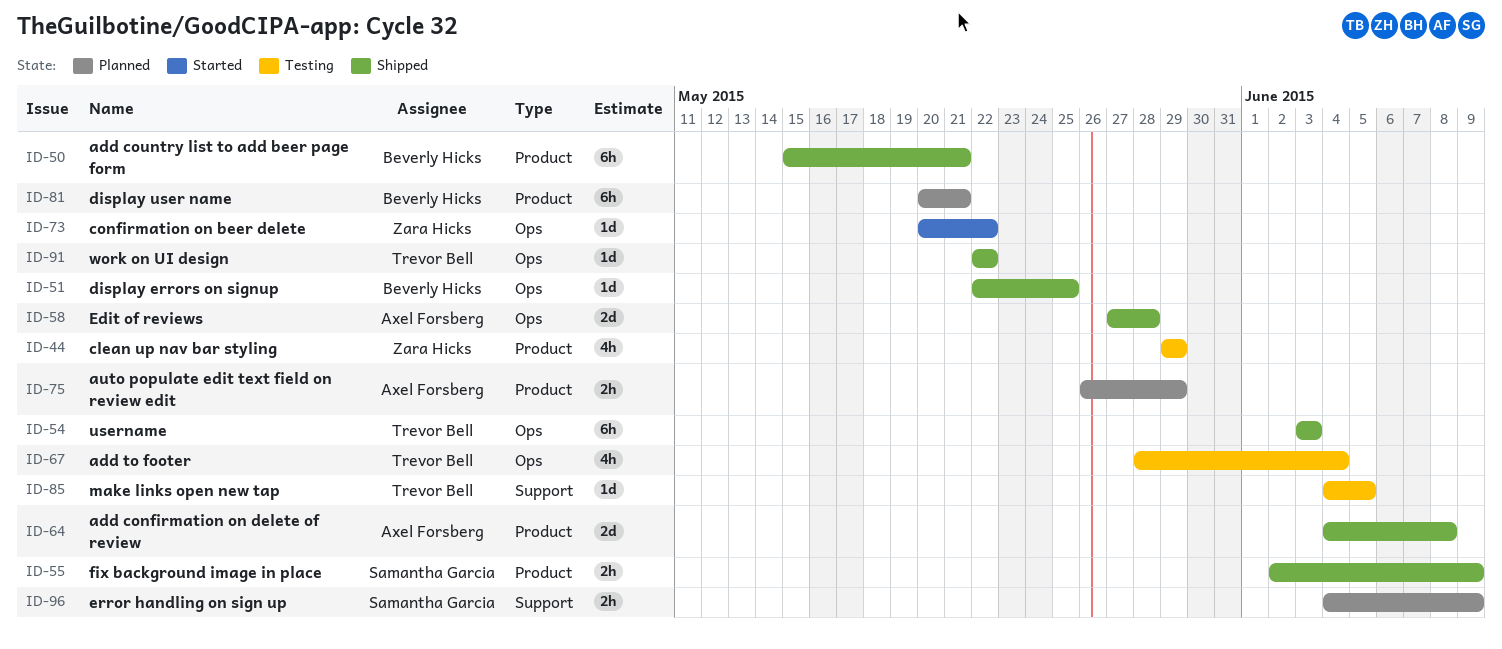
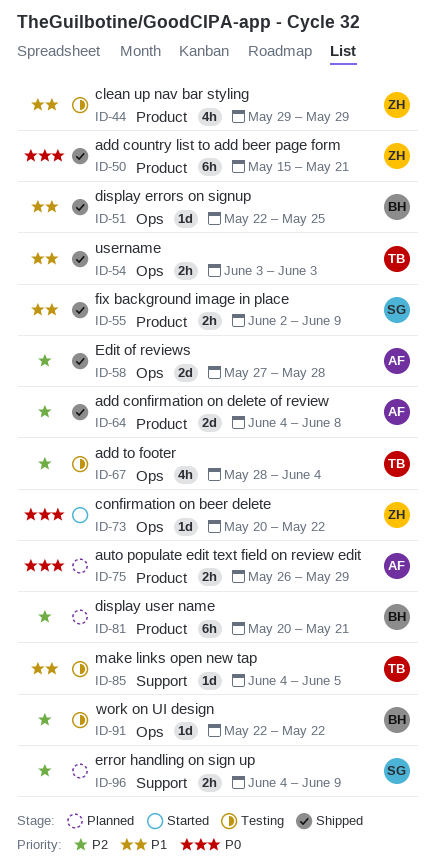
ID-50, owner: Beverly Hicks -> Zara Hicks
ID-54, estimate: 6h -> 2h
ID-91, status: Shipped -> Testing
ID-91, owner: Trevor Bell -> Beverly Hicks

